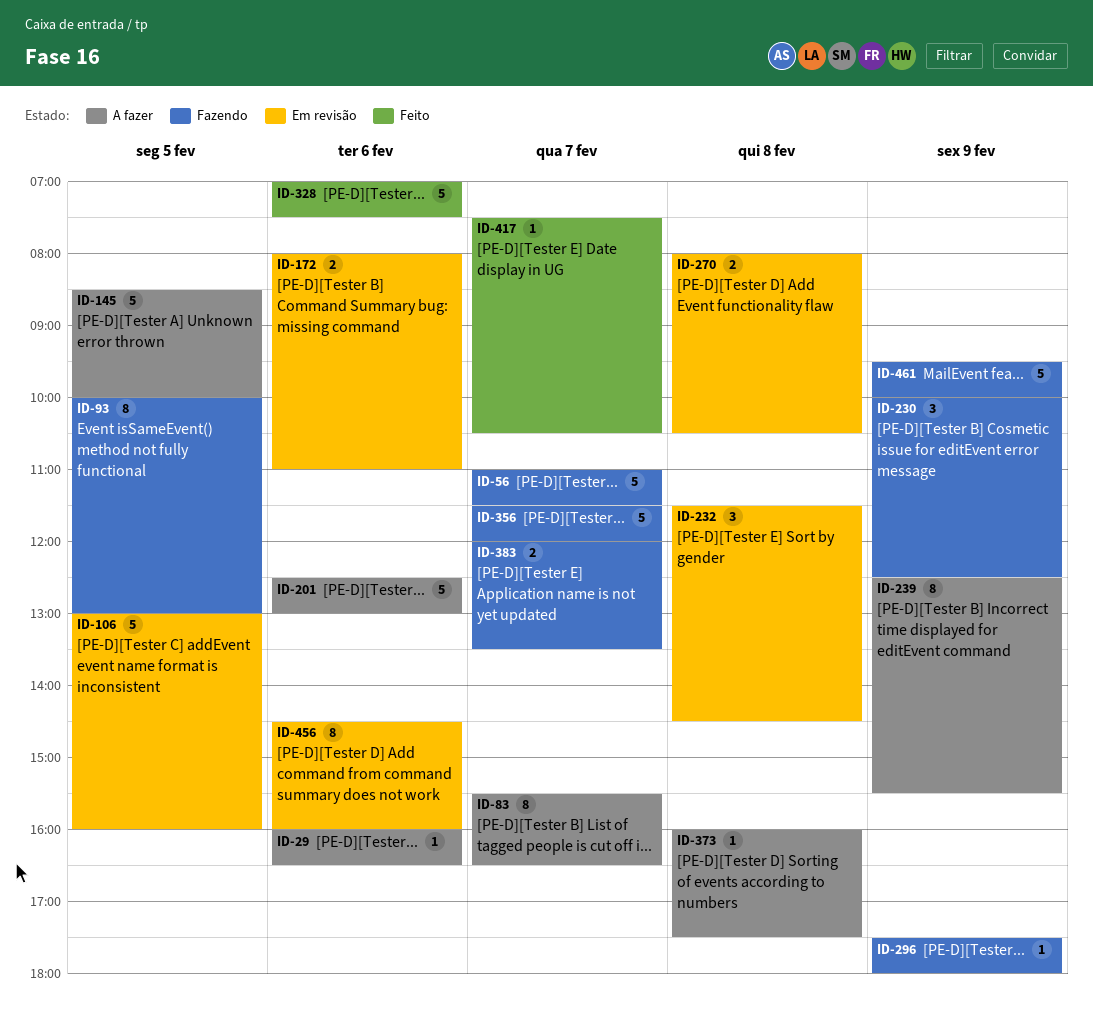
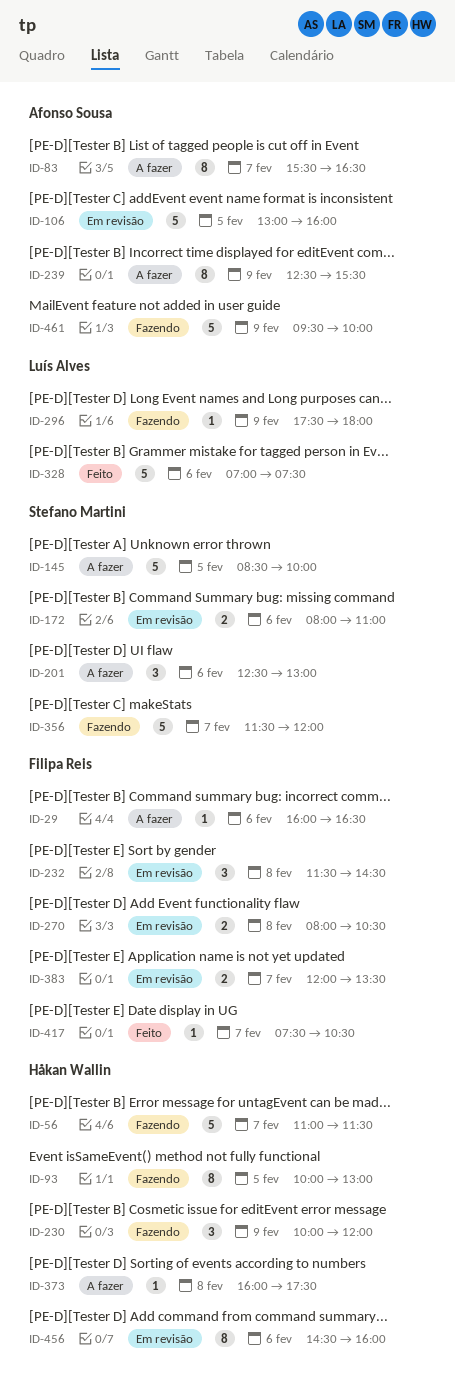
ID-201, estimate: 5 -> 3
ID-230, ends: 12:30 -> 12:00
ID-383, status: Fazendo -> Em revisão

